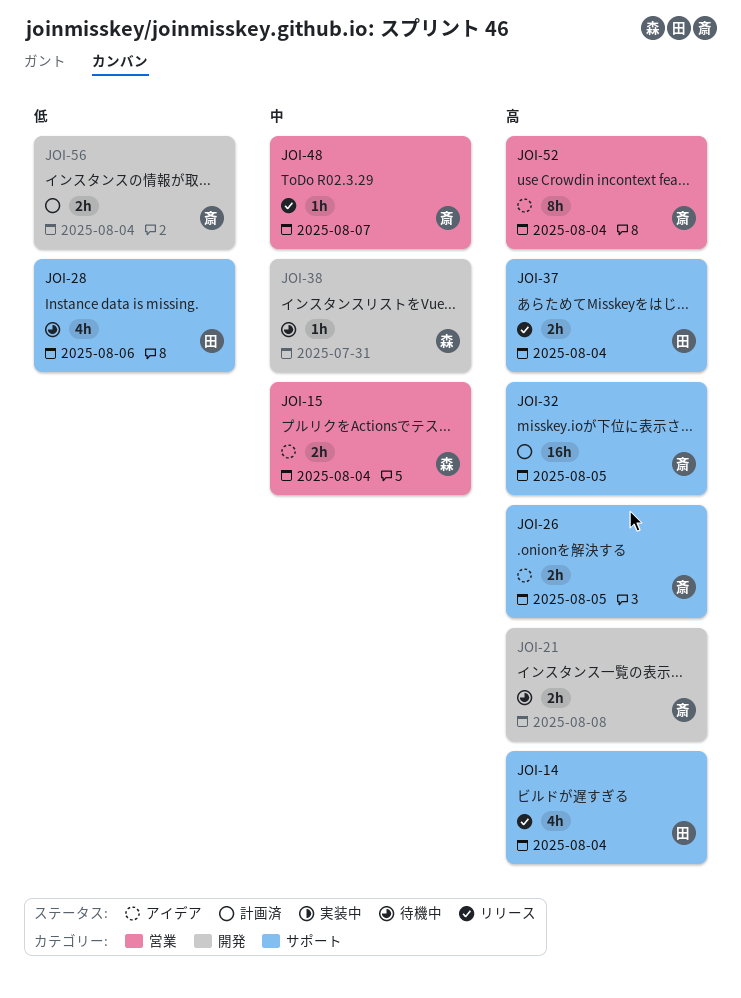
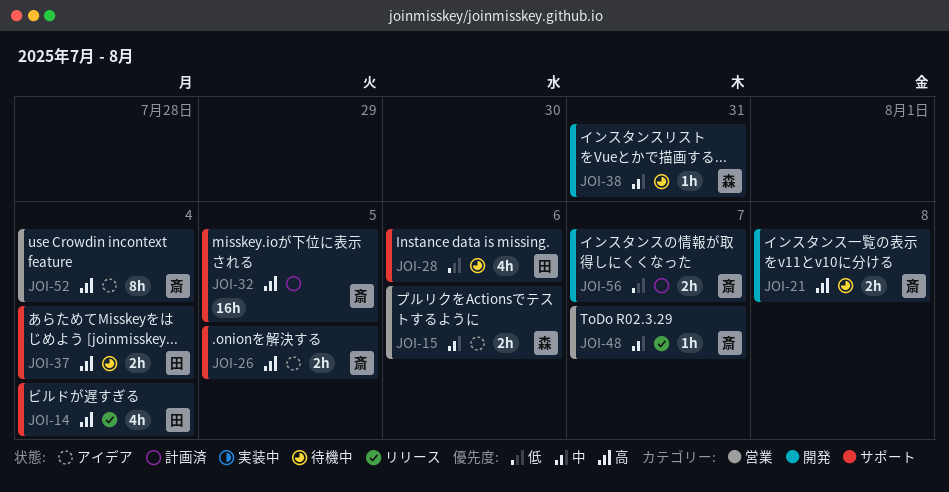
JOI-15, due: Aug 4 -> Aug 6
JOI-37, status: リリース -> 待機中
JOI-56, due: Aug 4 -> Aug 7

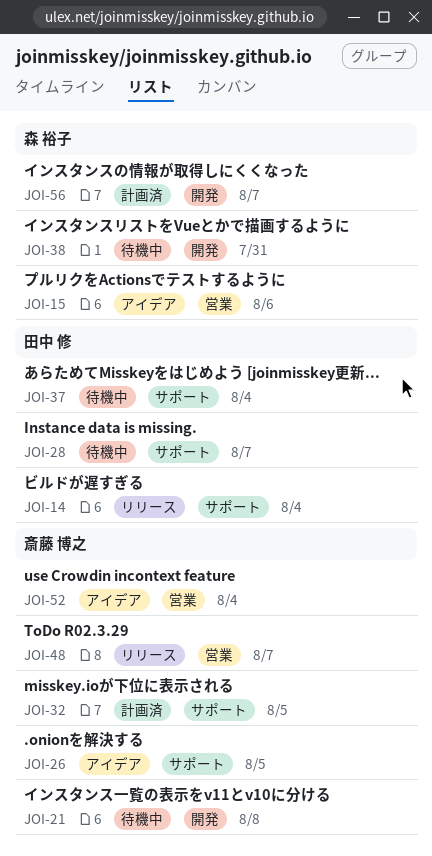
JOI-28, due: Aug 6 -> Aug 7
JOI-56, owner: 斎藤 博之 -> 森 裕子

